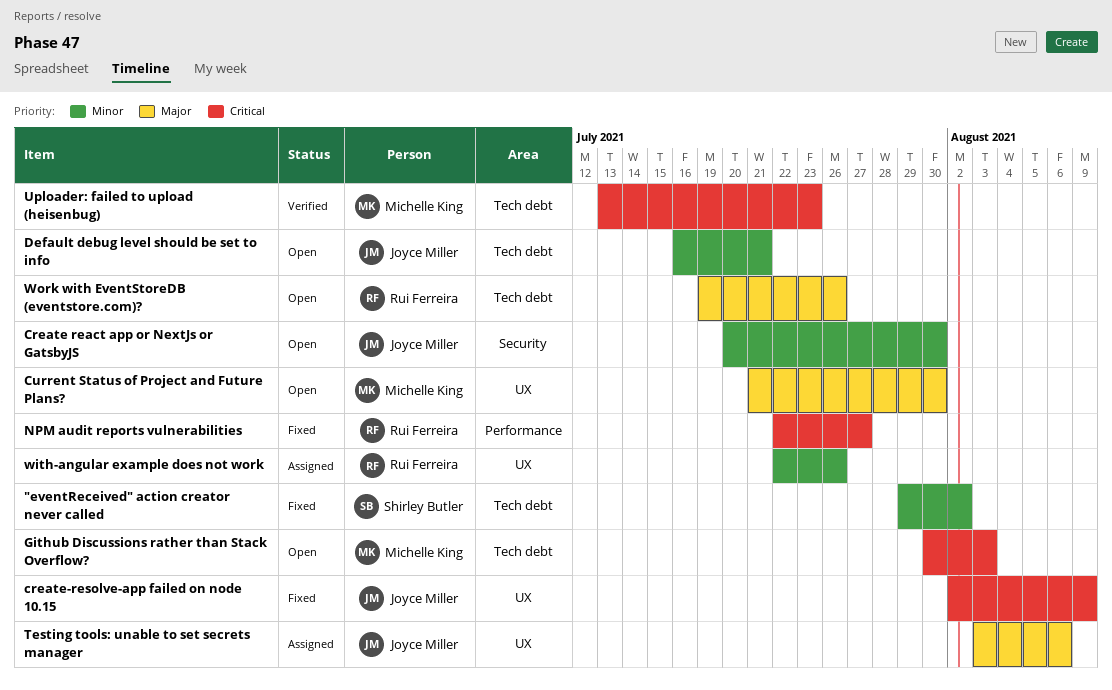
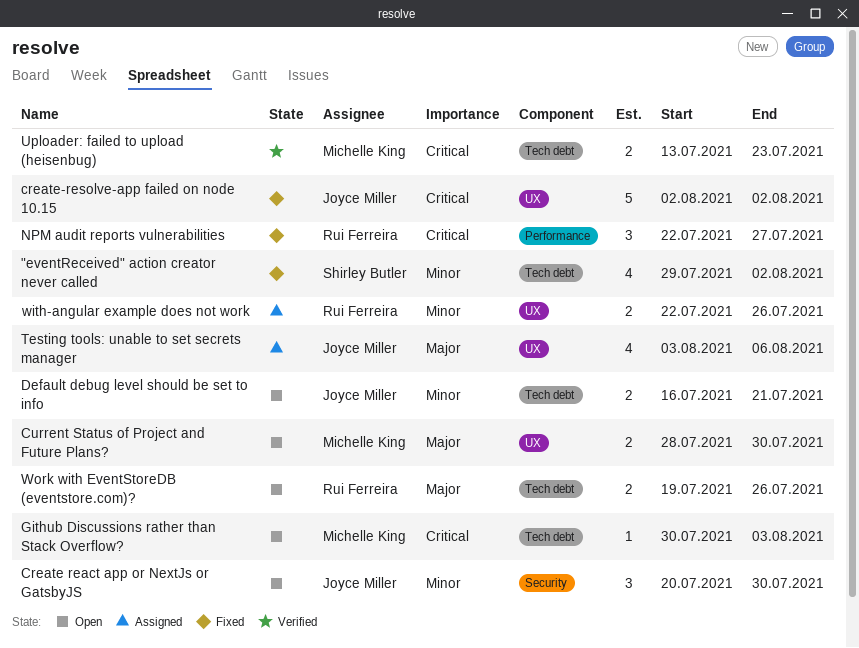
create-resolve-app failed on node 10.15, due: Aug 9 -> Aug 2
Current Status of Project and Future Plans?, start: Jul 21 -> Jul 28

